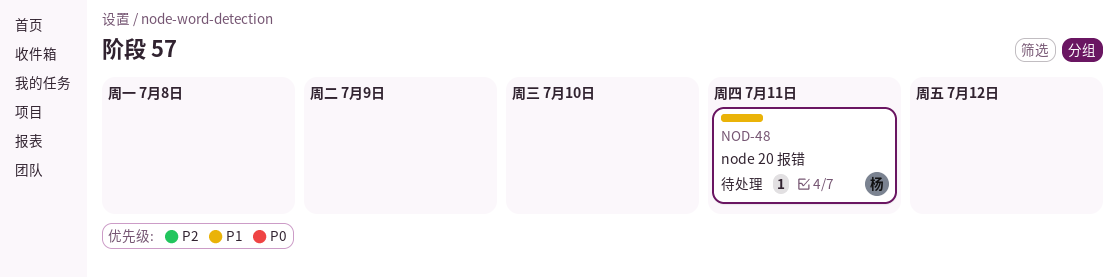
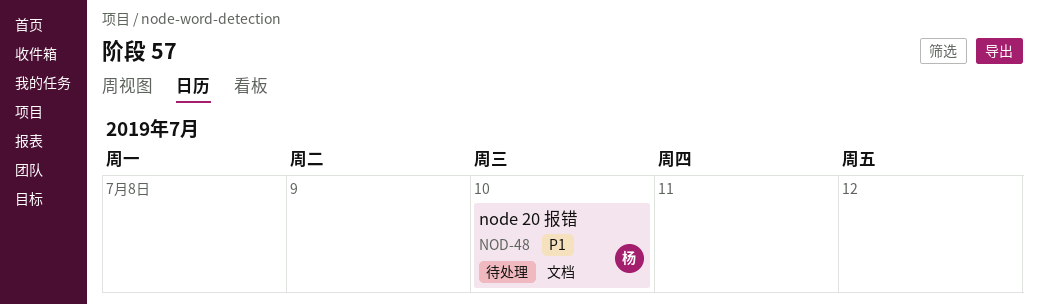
NOD-48, due: Jul 11 -> Jul 10

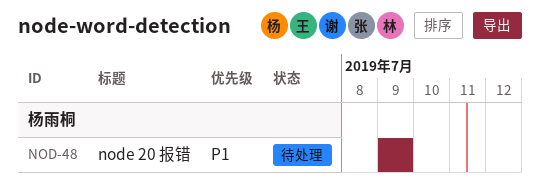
NOD-48, due: Jul 10 -> Jul 9

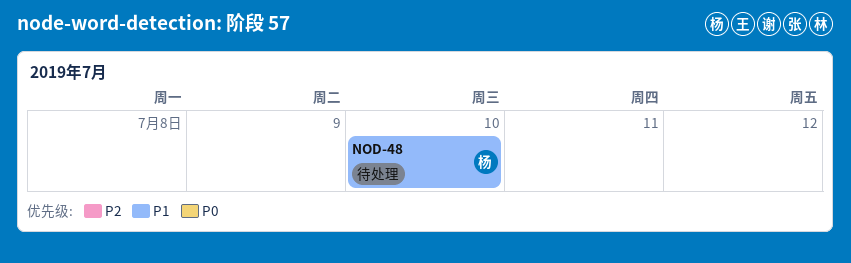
NOD-48, due: Jul 9 -> Jul 10

